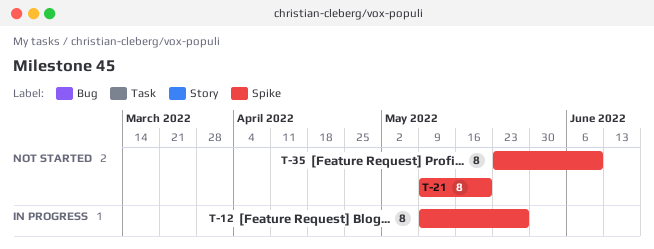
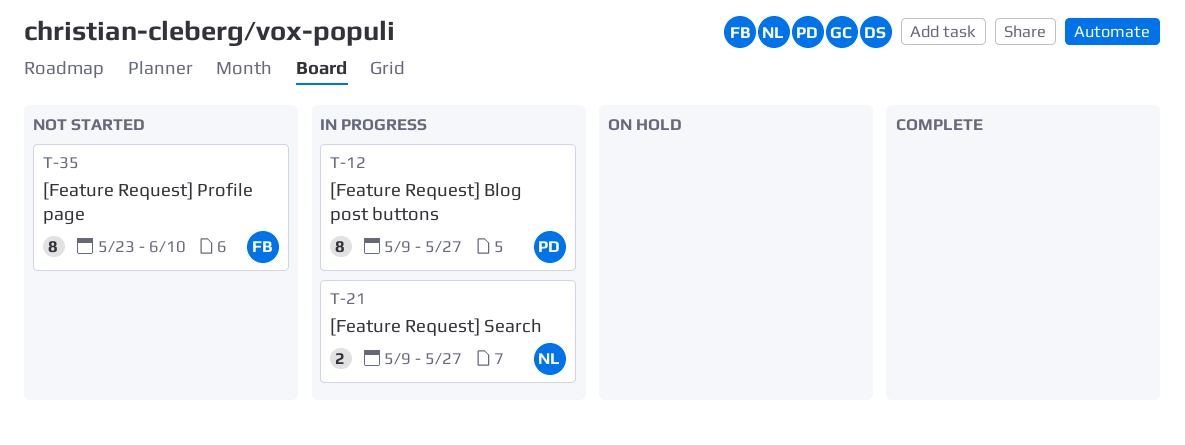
T-21, status: Not started -> In progress
T-21, estimate: 8 -> 2
T-21, due: May 20 -> May 27

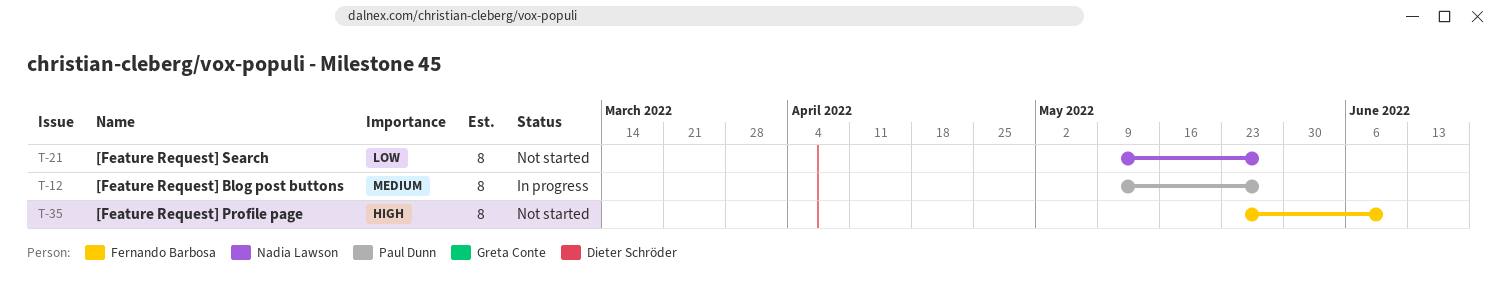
T-21, status: In progress -> Not started
T-21, estimate: 2 -> 8

